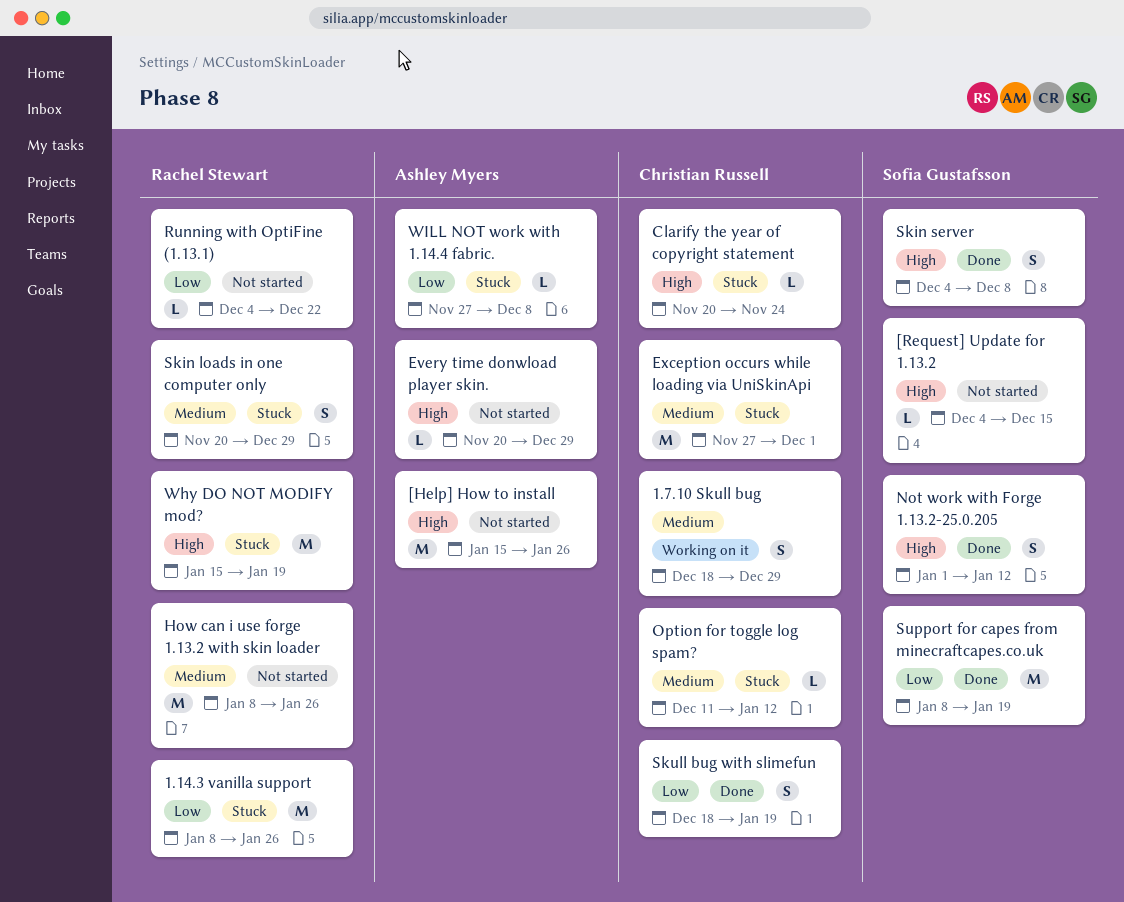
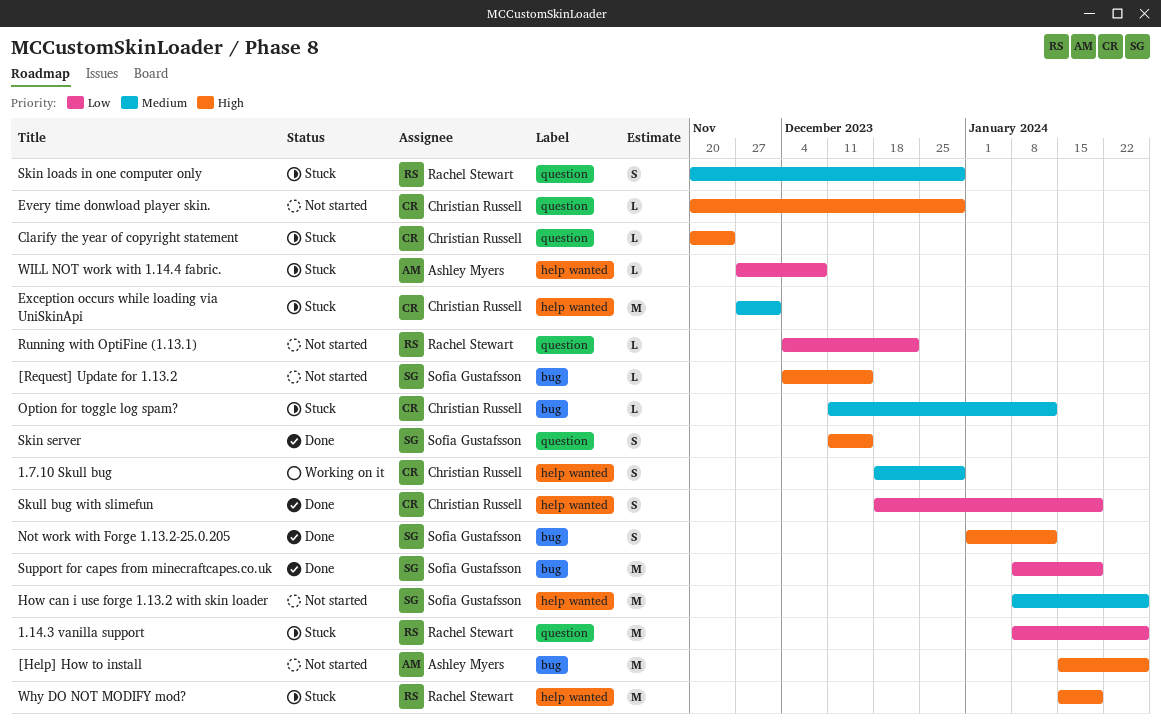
Every time donwload player skin., owner: Ashley Myers -> Christian Russell
How can i use forge 1.13.2 with skin loader, owner: Rachel Stewart -> Sofia Gustafsson
Skin server, start: Dec 4 -> Dec 11
Skin server, due: Dec 8 -> Dec 15

